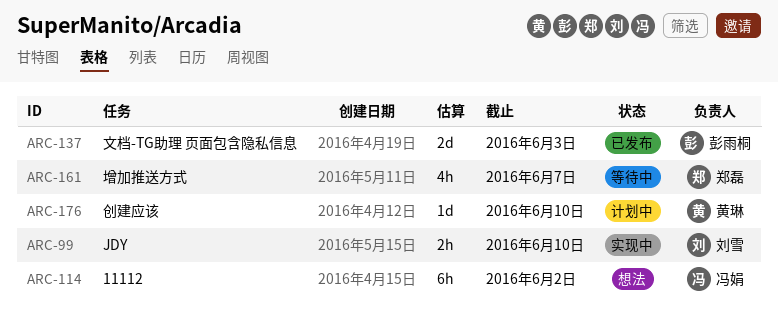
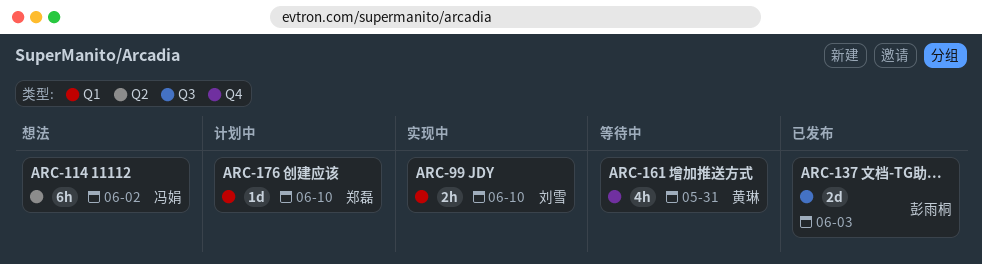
ARC-161, owner: 郑磊 -> 黄琳
ARC-161, due: Jun 7 -> May 31
ARC-176, owner: 黄琳 -> 郑磊

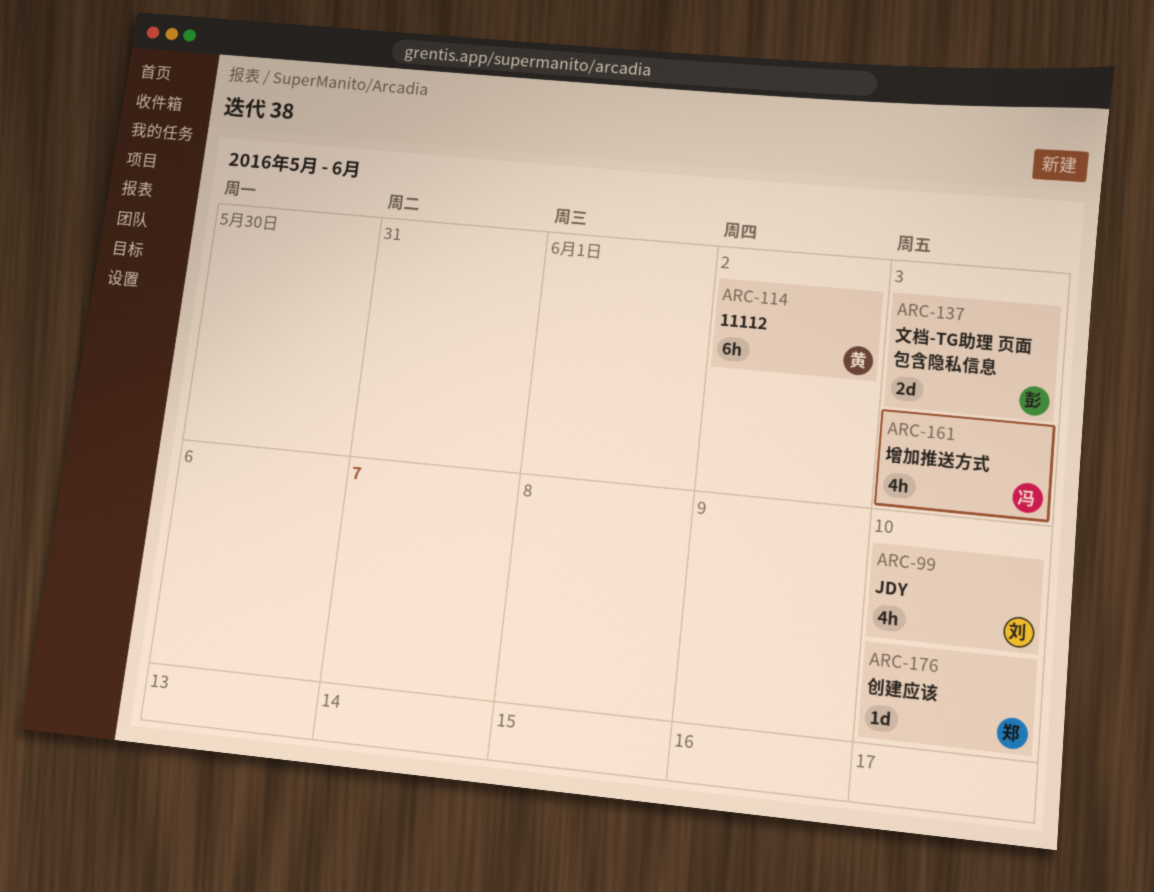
ARC-99, estimate: 2h -> 4h
ARC-114, owner: 冯娟 -> 黄琳
ARC-161, owner: 黄琳 -> 冯娟
ARC-161, due: May 31 -> Jun 3

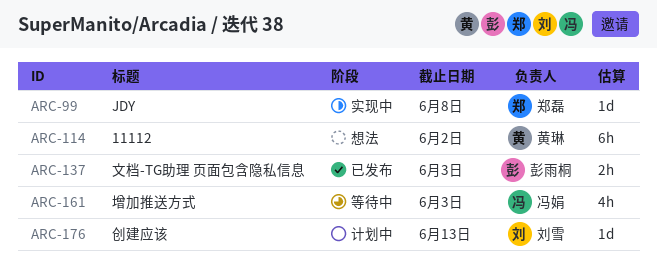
ARC-99, owner: 刘雪 -> 郑磊
ARC-99, estimate: 4h -> 1d
ARC-99, due: Jun 10 -> Jun 8
ARC-137, estimate: 2d -> 2h
ARC-176, owner: 郑磊 -> 刘雪
ARC-176, due: Jun 10 -> Jun 13

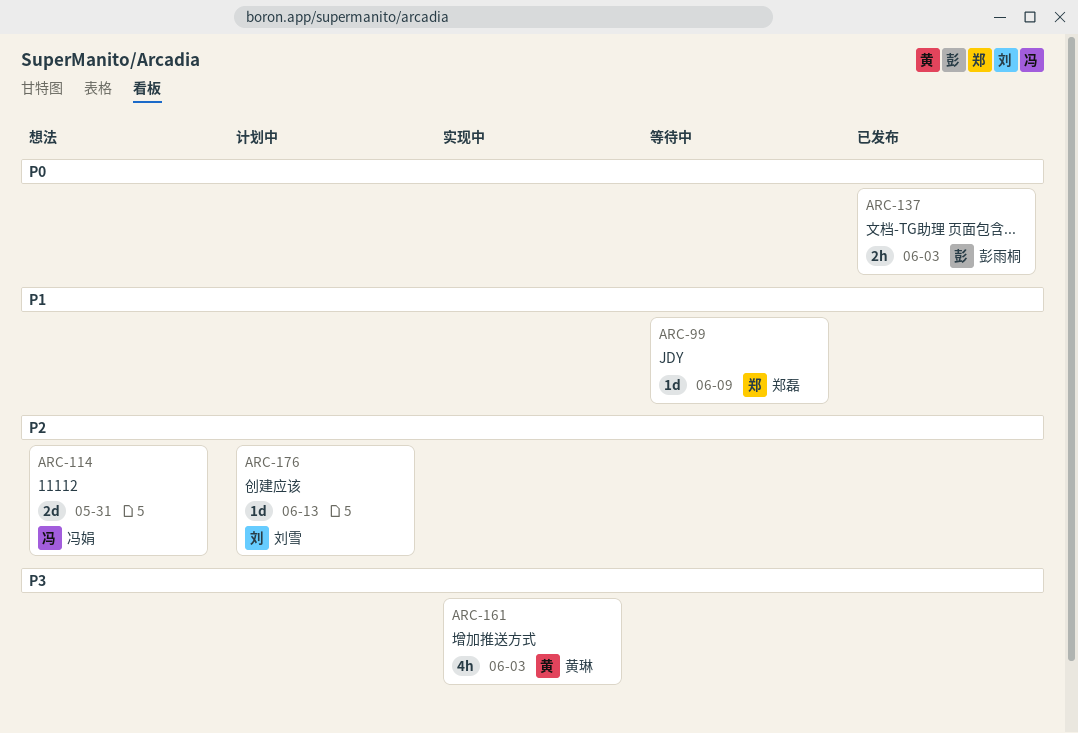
ARC-99, status: 实现中 -> 等待中
ARC-99, due: Jun 8 -> Jun 9
ARC-114, owner: 黄琳 -> 冯娟
ARC-114, estimate: 6h -> 2d
ARC-114, due: Jun 2 -> May 31
ARC-161, status: 等待中 -> 实现中
ARC-161, owner: 冯娟 -> 黄琳

